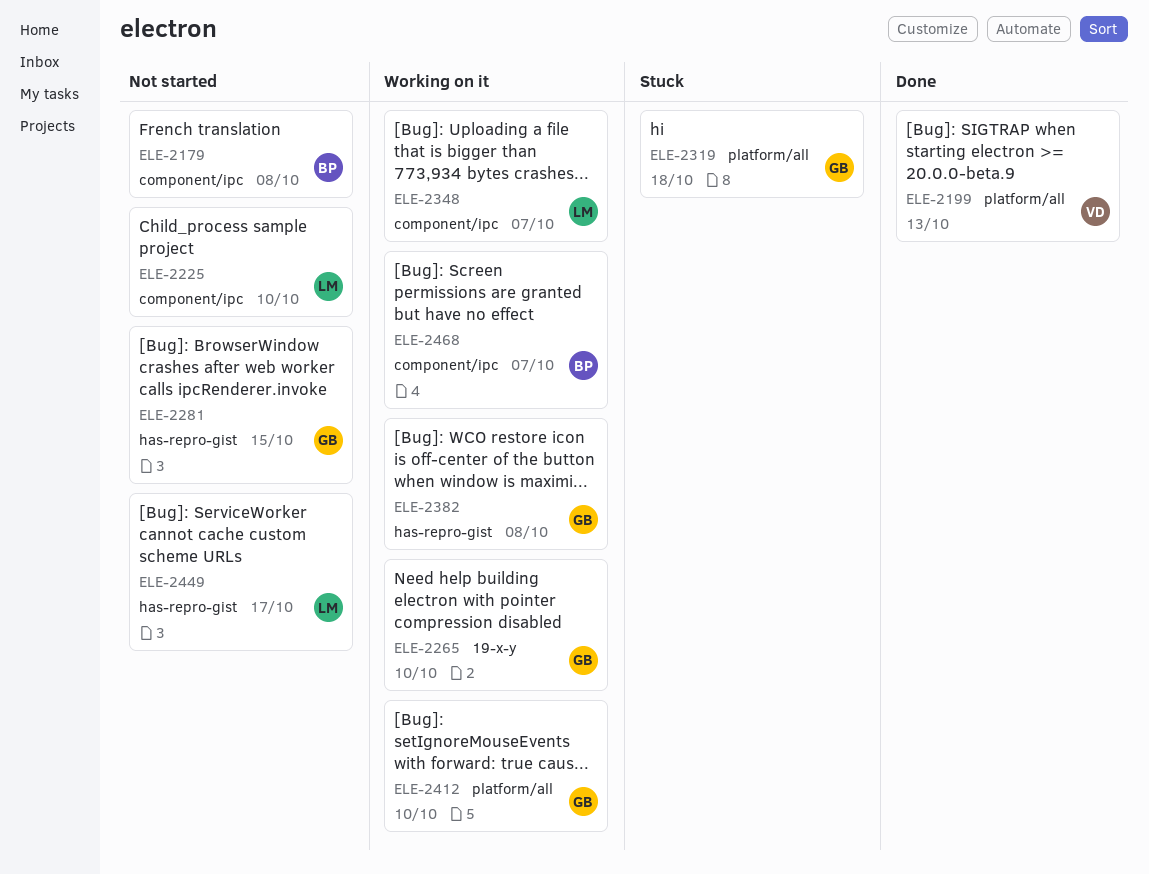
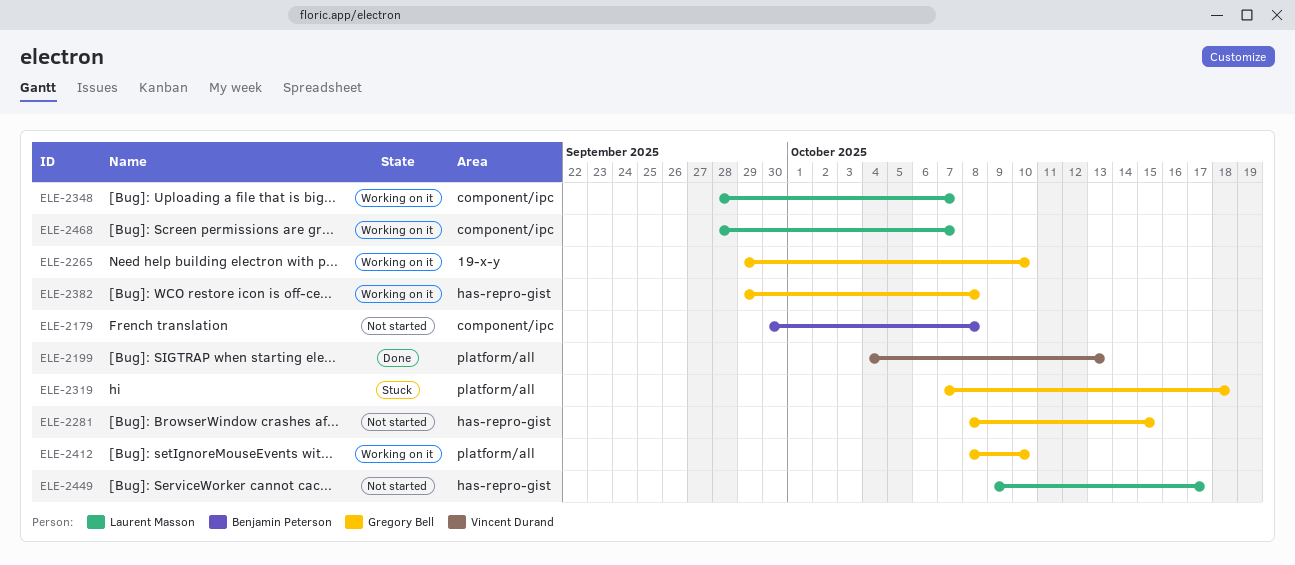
ELE-2225: present -> none
ELE-2468, owner: Benjamin Peterson -> Laurent Masson

